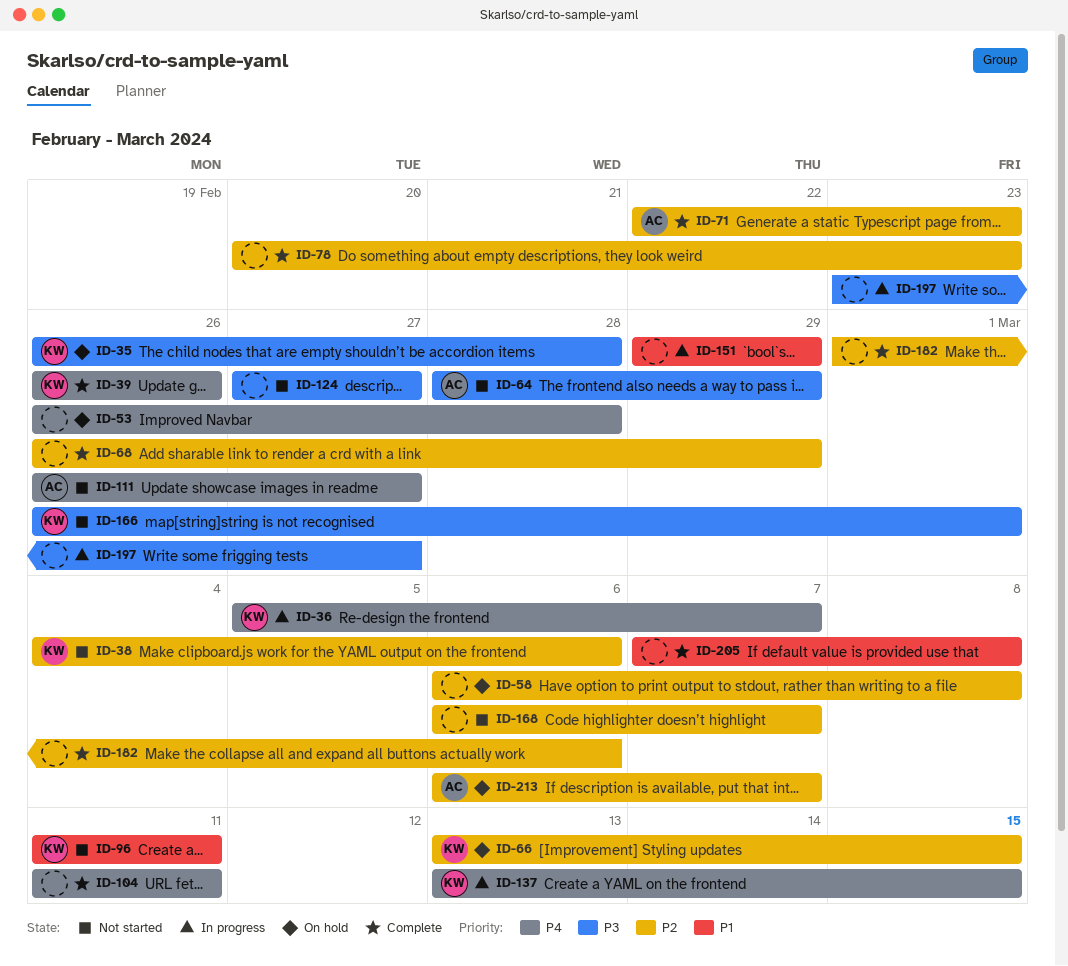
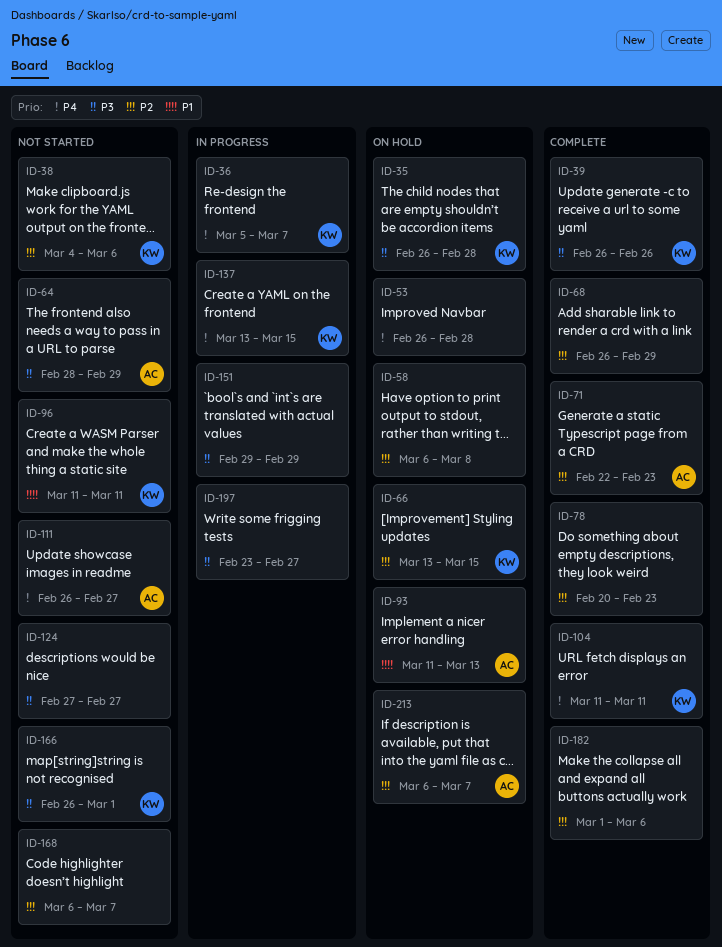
ID-39, priority: P4 -> P3
ID-93: none -> present
ID-104, owner: none -> KW
ID-151, priority: P1 -> P3
ID-205: present -> none

